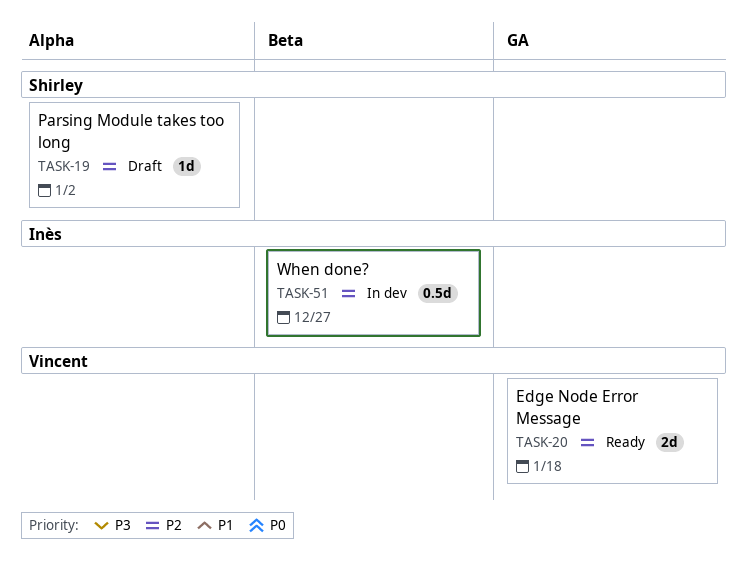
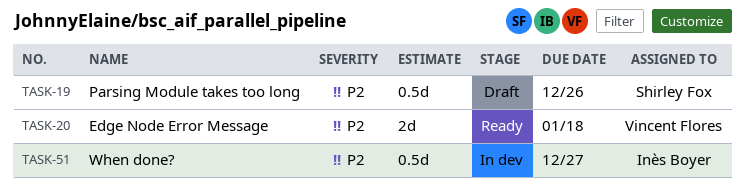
TASK-19, estimate: 1d -> 0.5d
TASK-19, due: Jan 2 -> Dec 26

